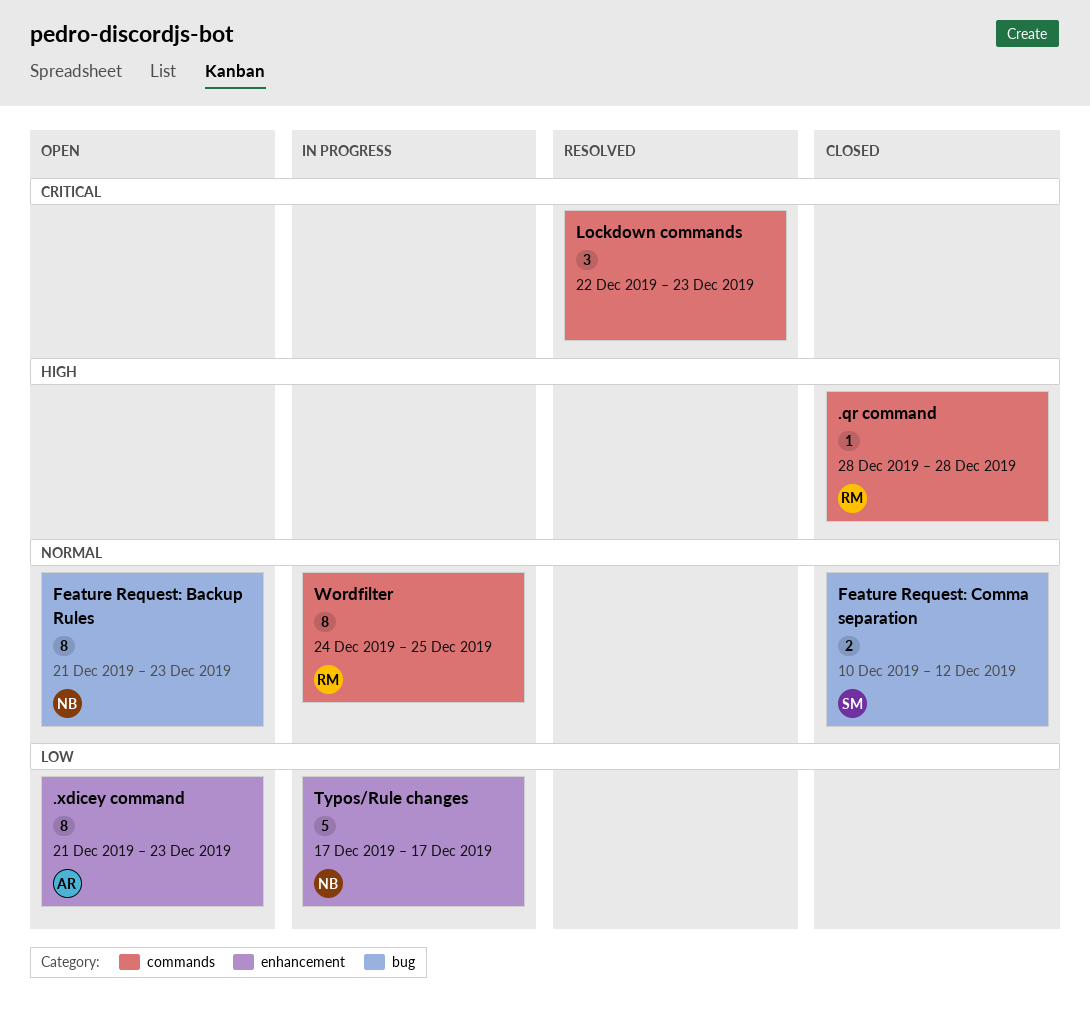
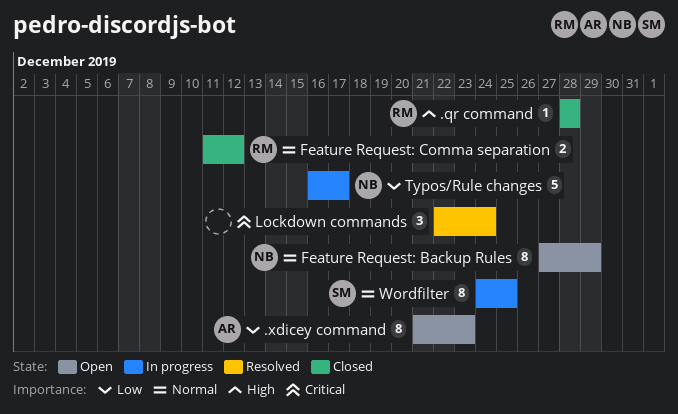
Feature Request: Backup Rules, start: Dec 21 -> Dec 27
Feature Request: Backup Rules, due: Dec 23 -> Dec 29
Feature Request: Comma separation, owner: SM -> RM
Feature Request: Comma separation, start: Dec 10 -> Dec 11
Lockdown commands, due: Dec 23 -> Dec 24
Typos/Rule changes, start: Dec 17 -> Dec 16
Wordfilter, owner: RM -> SM

